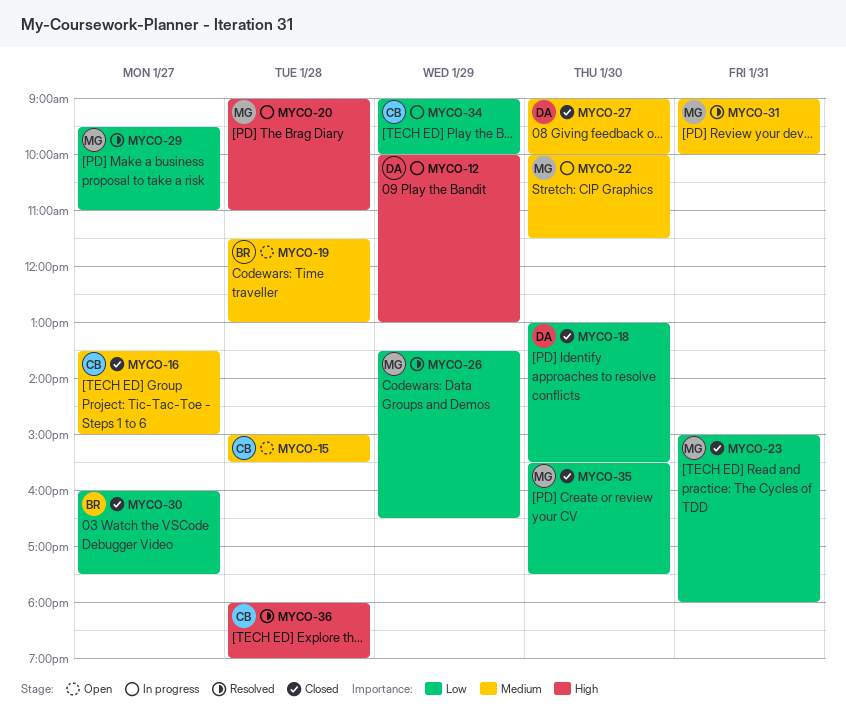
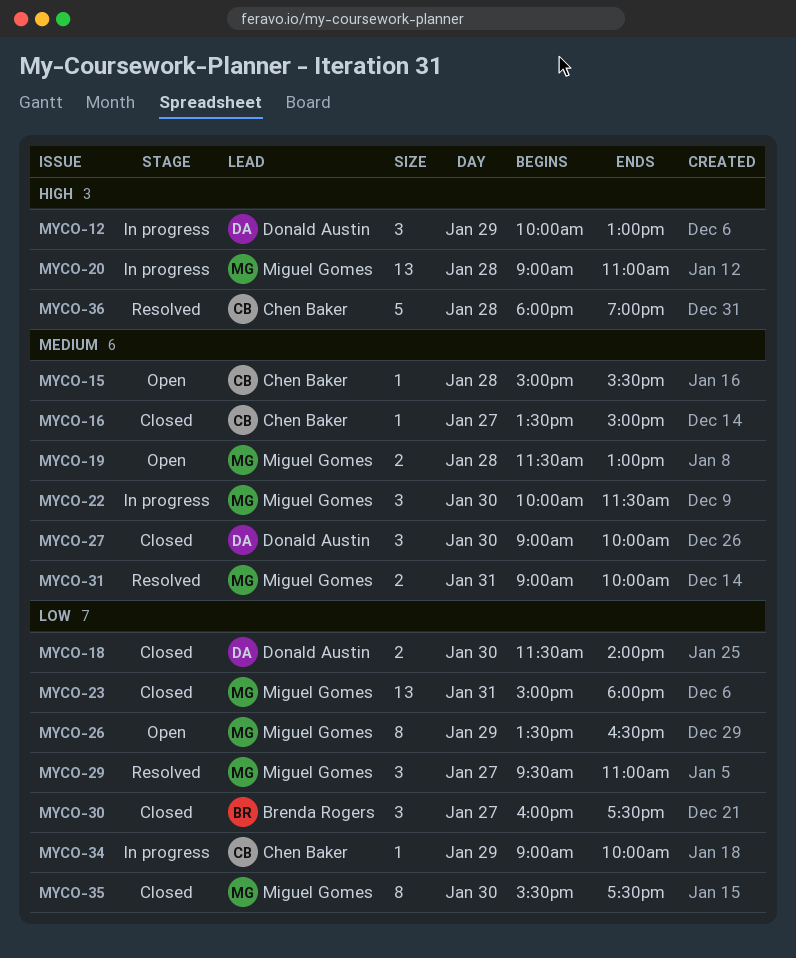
MYCO-18, begins: 13:00 -> 11:30
MYCO-18, ends: 15:30 -> 14:00
MYCO-19, owner: Brenda Rogers -> Miguel Gomes
MYCO-26, status: Resolved -> Open

